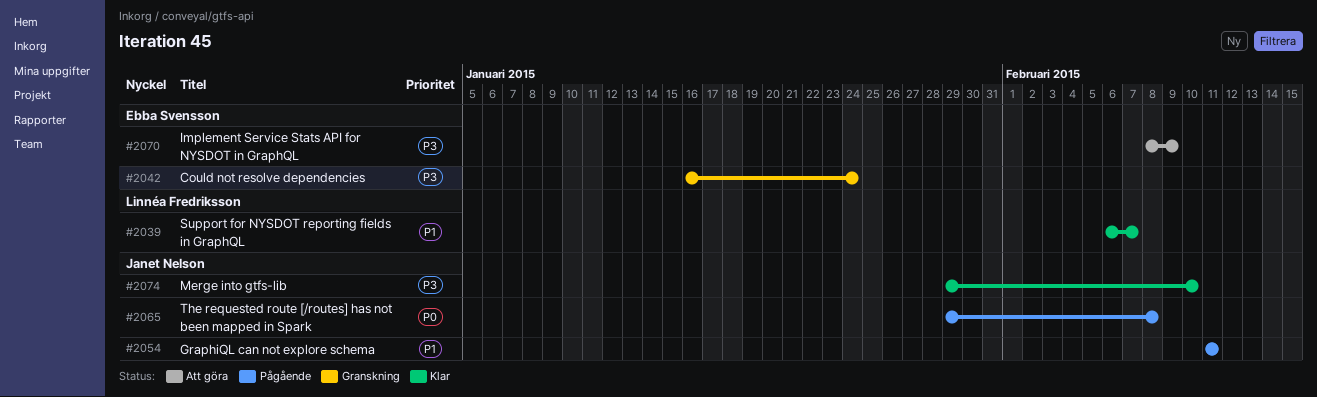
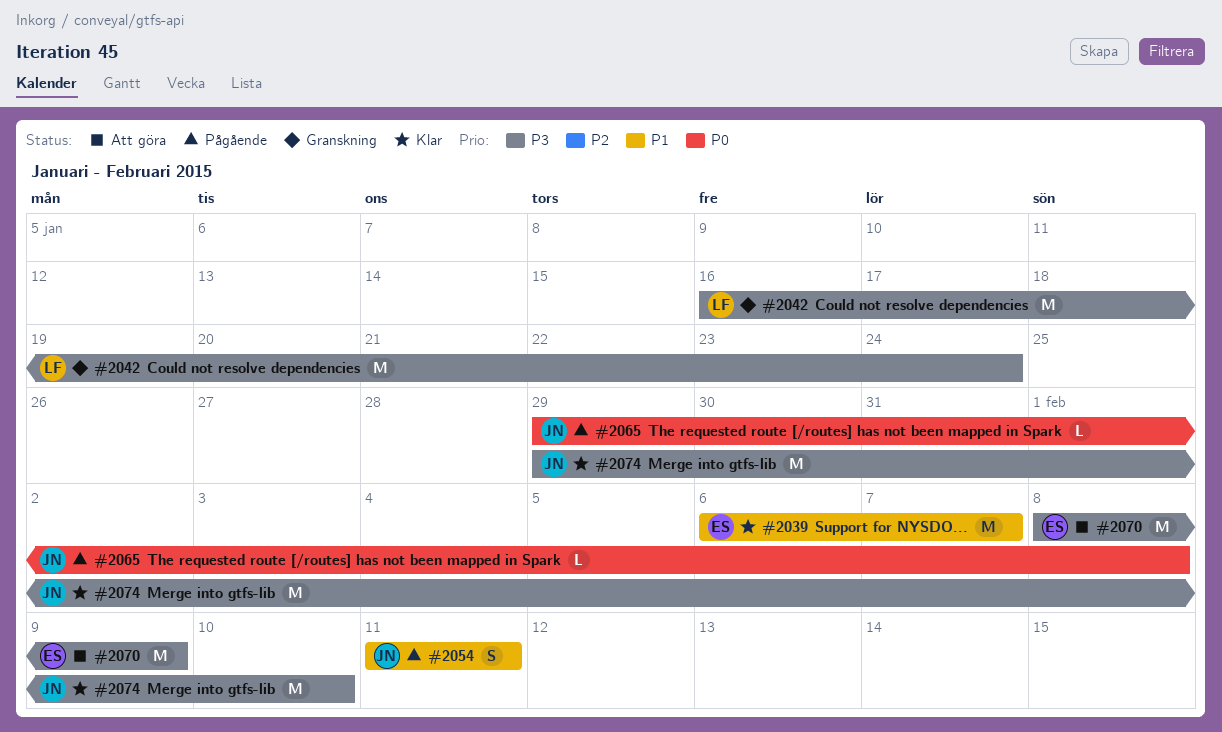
#2039, owner: Linnéa Fredriksson -> Ebba Svensson
#2042, owner: Ebba Svensson -> Linnéa Fredriksson

